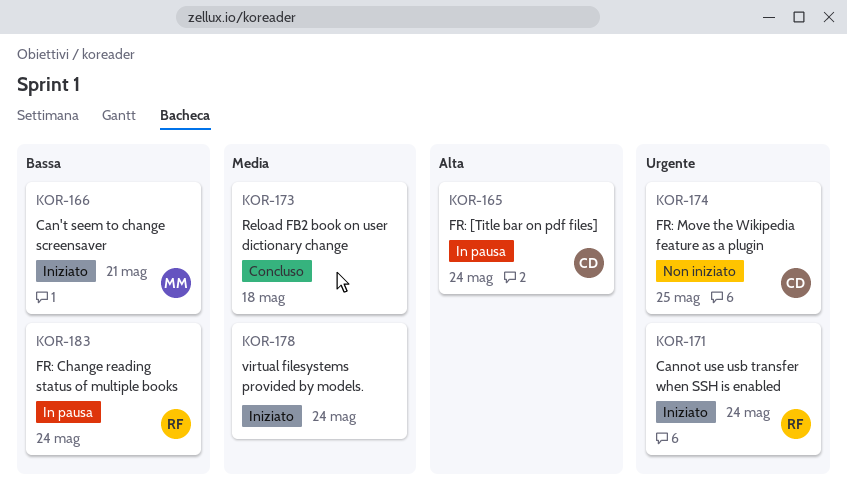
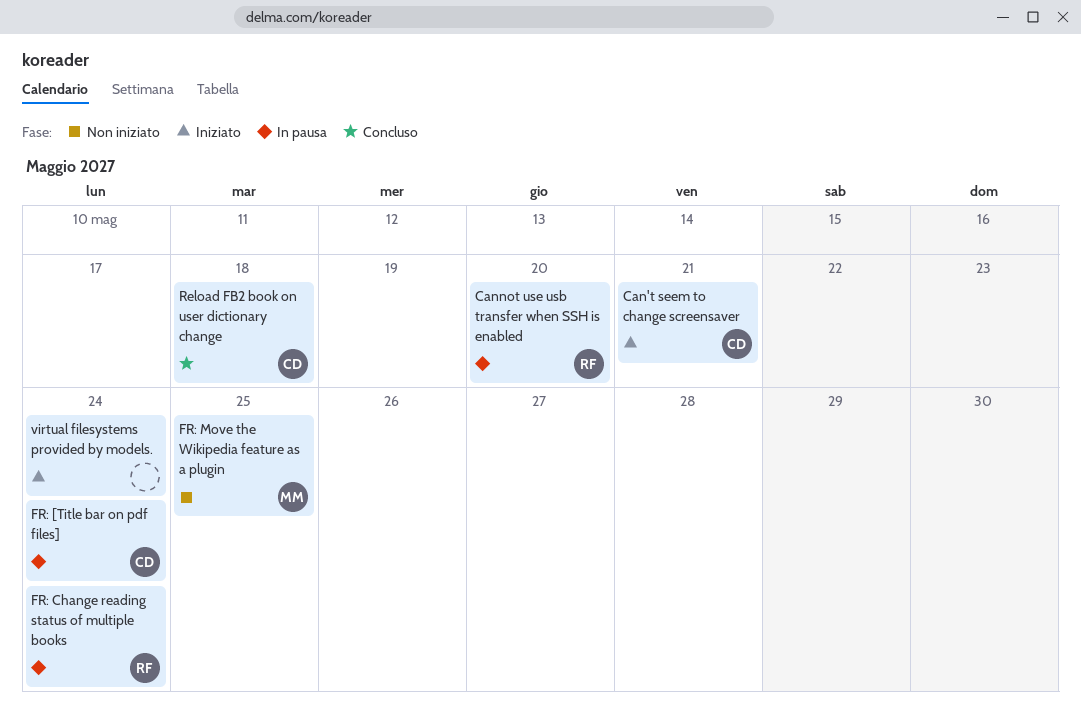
Can't seem to change screensaver, owner: MM -> CD
Cannot use usb transfer when SSH is enabled, status: Iniziato -> In pausa
Cannot use usb transfer when SSH is enabled, due: May 24 -> May 20
FR: Move the Wikipedia feature as a plugin, owner: CD -> MM
Reload FB2 book on user dictionary change, owner: none -> CD

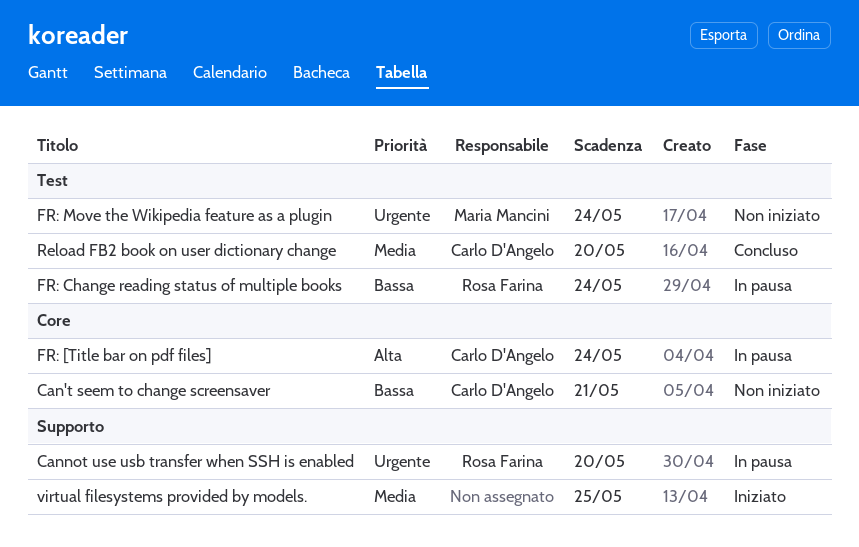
Can't seem to change screensaver, status: Iniziato -> Non iniziato
FR: Move the Wikipedia feature as a plugin, due: May 25 -> May 24
Reload FB2 book on user dictionary change, due: May 18 -> May 20
virtual filesystems provided by models., due: May 24 -> May 25

